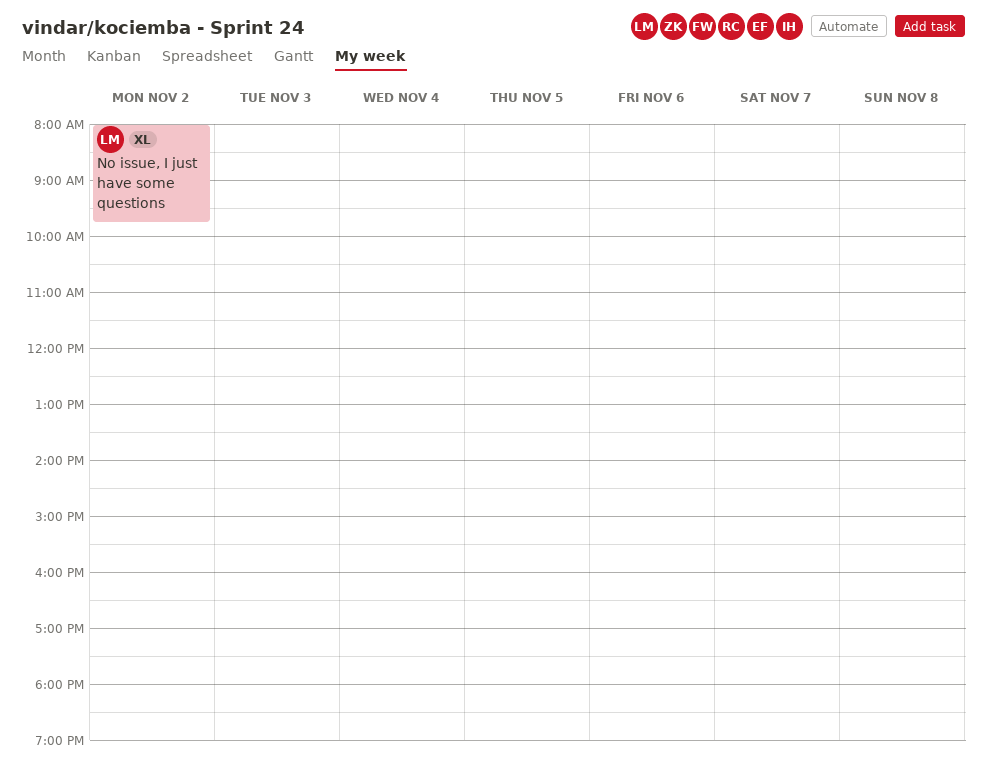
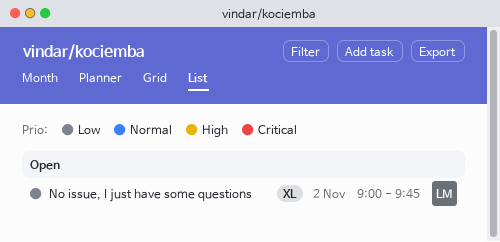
No issue, I just have some questions, begins: 08:00 -> 09:00

